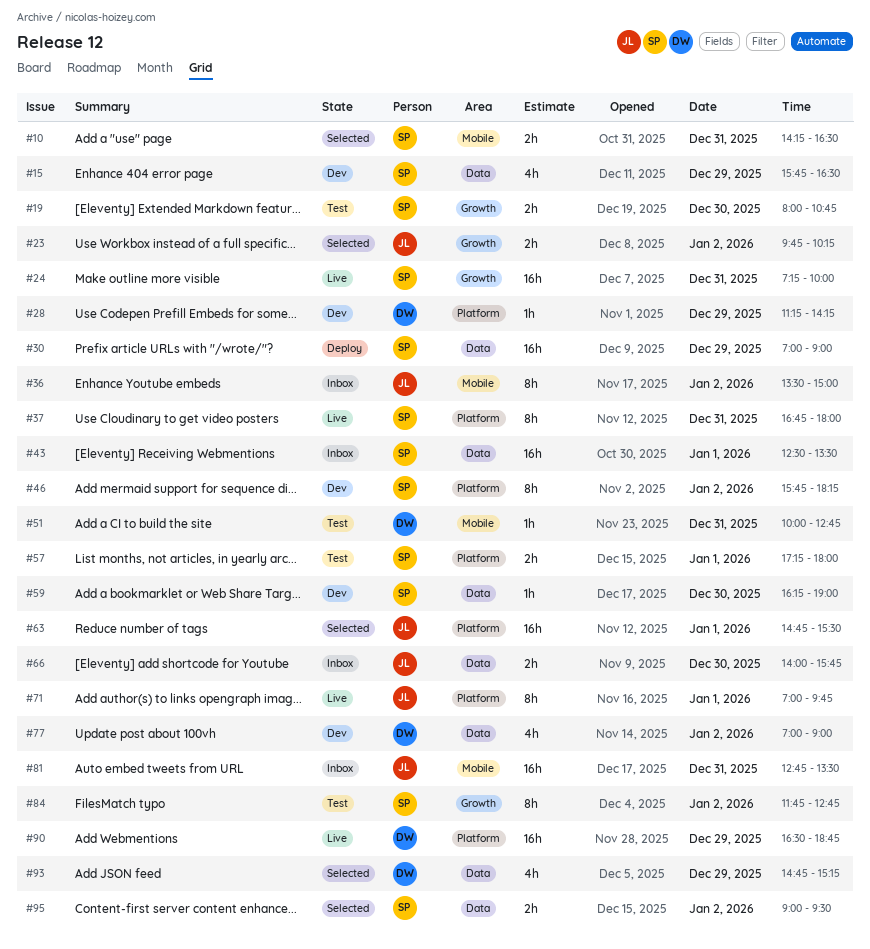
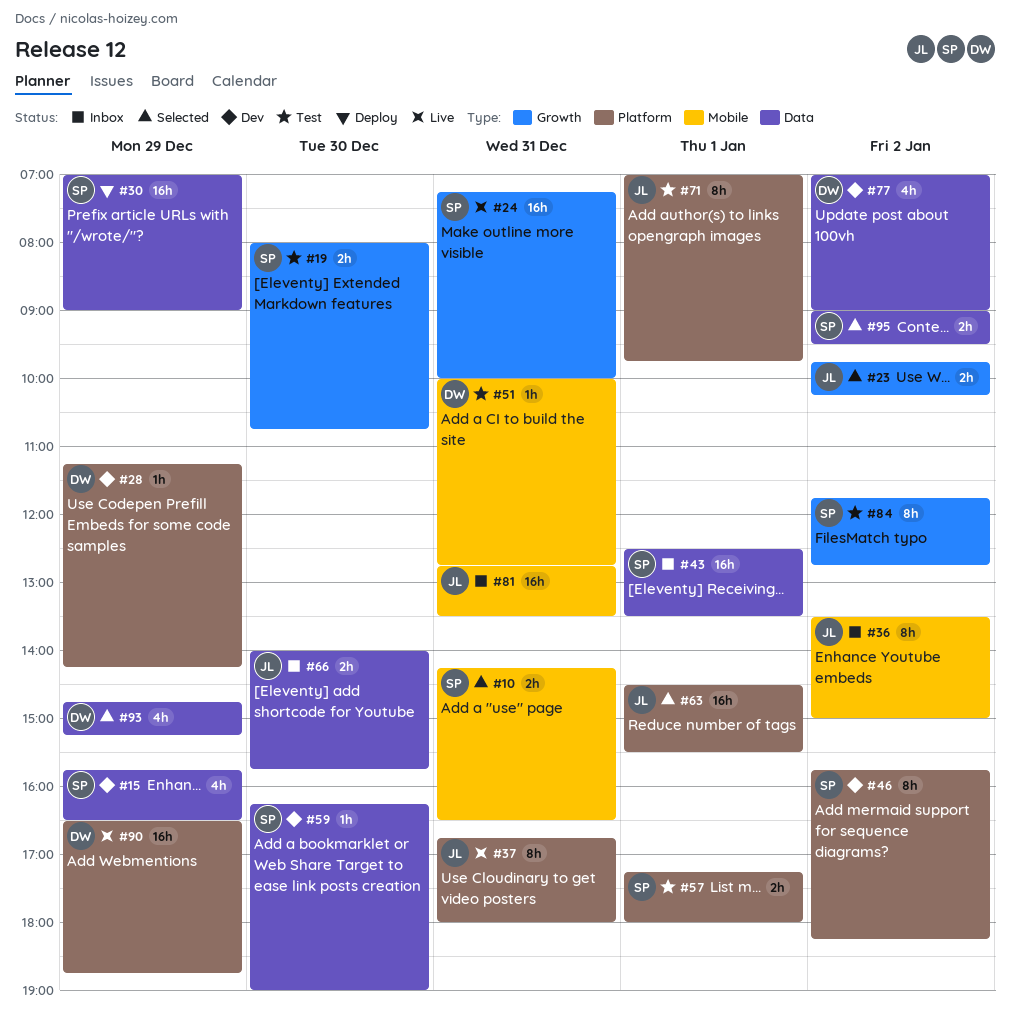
#37, owner: SP -> JL
#63, begins: 14:45 -> 14:30
#71, status: Live -> Test

